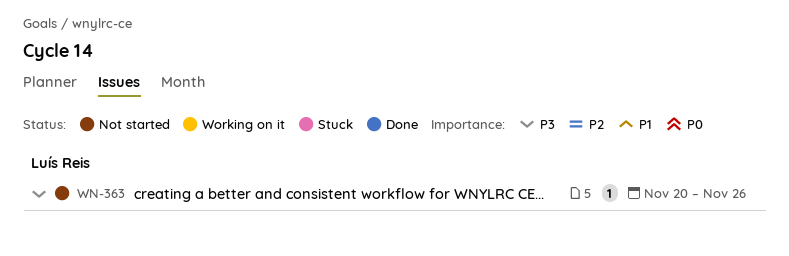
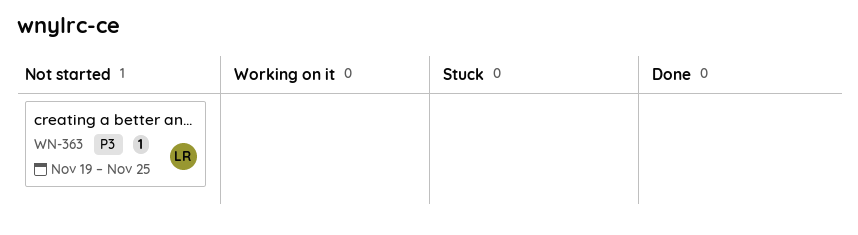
WN-363, start: Nov 20 -> Nov 19
WN-363, due: Nov 26 -> Nov 25

